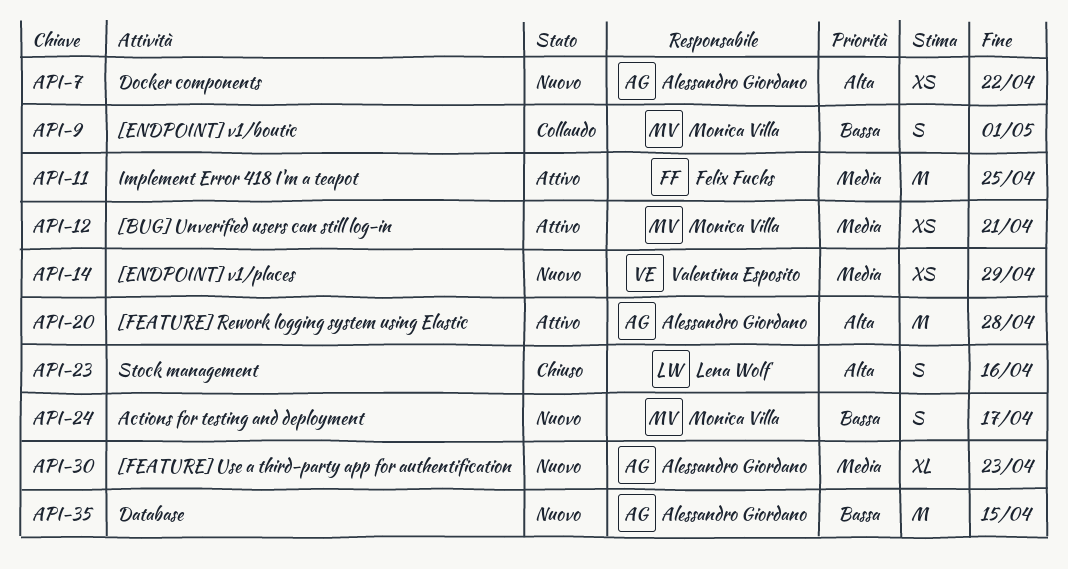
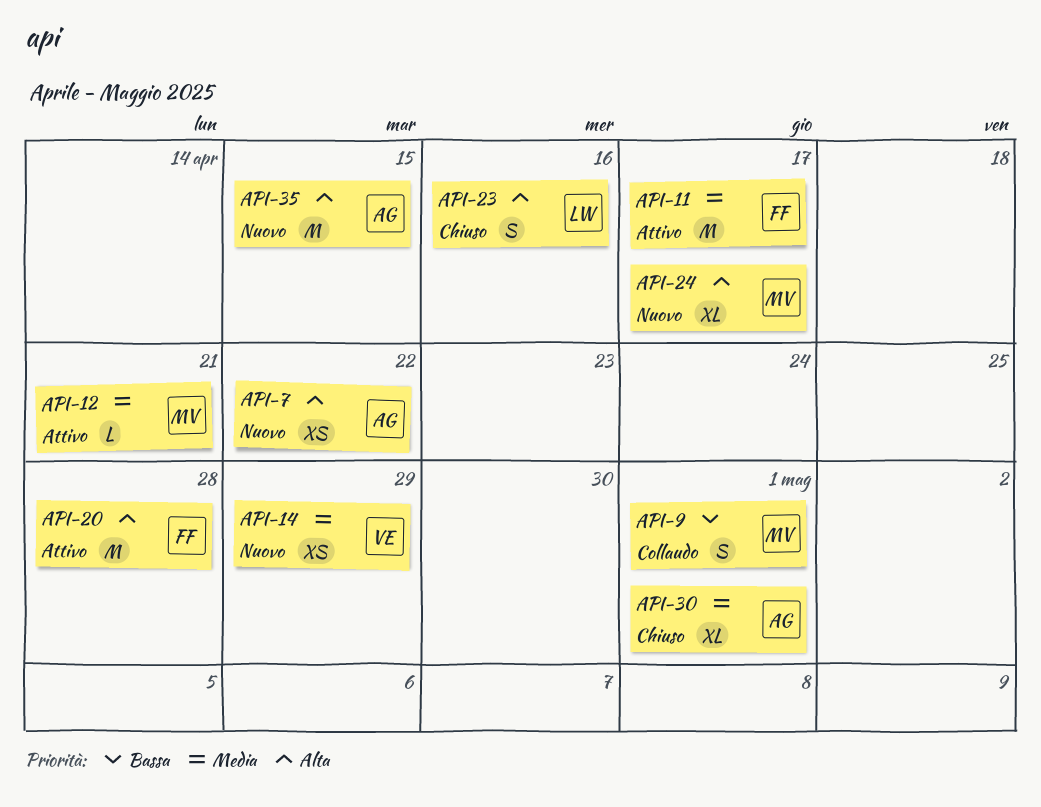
API-11, due: Apr 25 -> Apr 17
API-12, estimate: XS -> L
API-20, owner: Alessandro Giordano -> Felix Fuchs
API-24, priority: Bassa -> Alta
API-24, estimate: S -> XL
API-30, status: Nuovo -> Chiuso
API-30, due: Apr 23 -> May 1
API-35, priority: Bassa -> Alta

